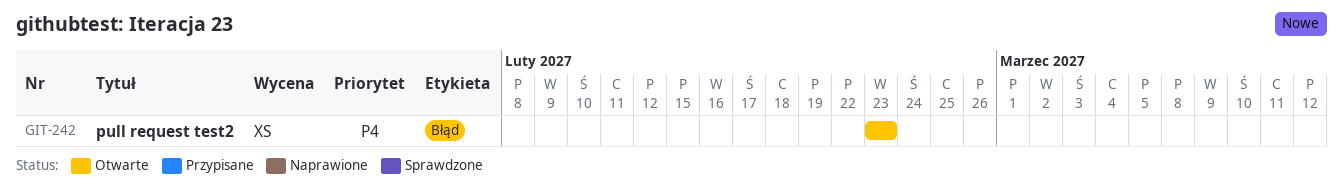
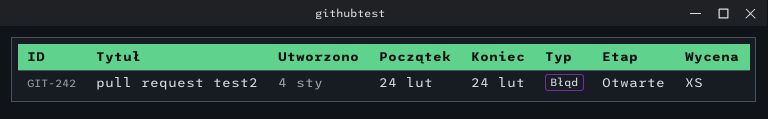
GIT-242, start: Feb 23 -> Feb 24
GIT-242, due: Feb 23 -> Feb 24

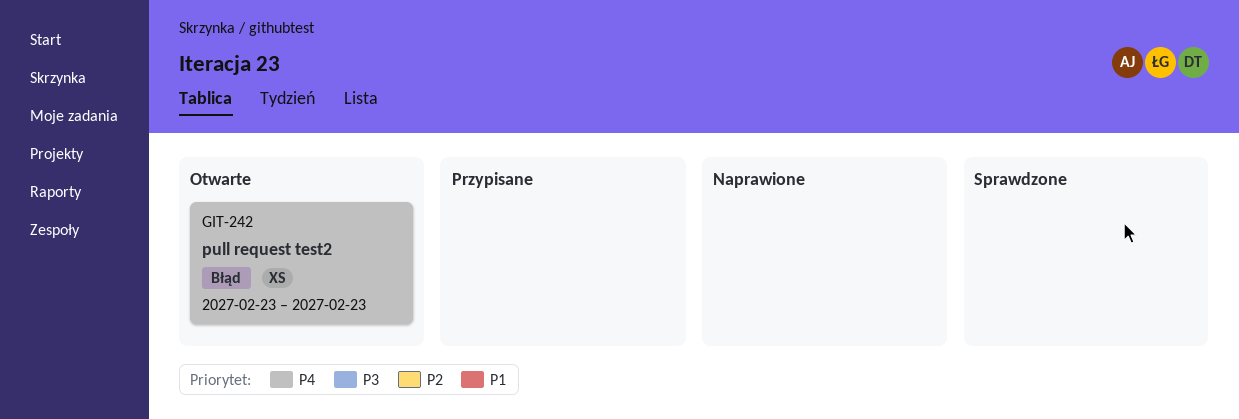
GIT-242, start: Feb 24 -> Feb 23
GIT-242, due: Feb 24 -> Feb 23

